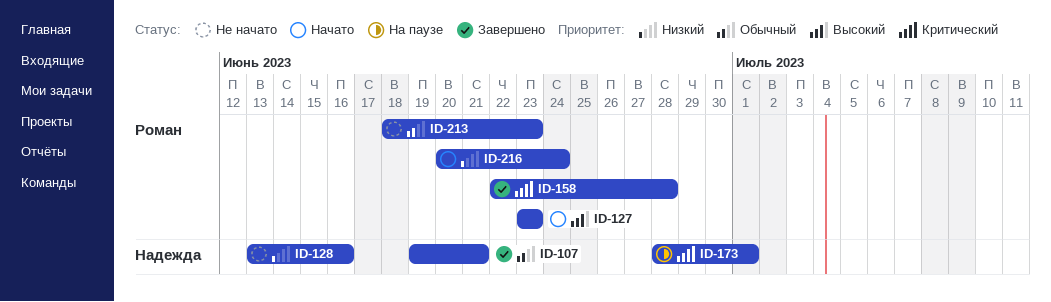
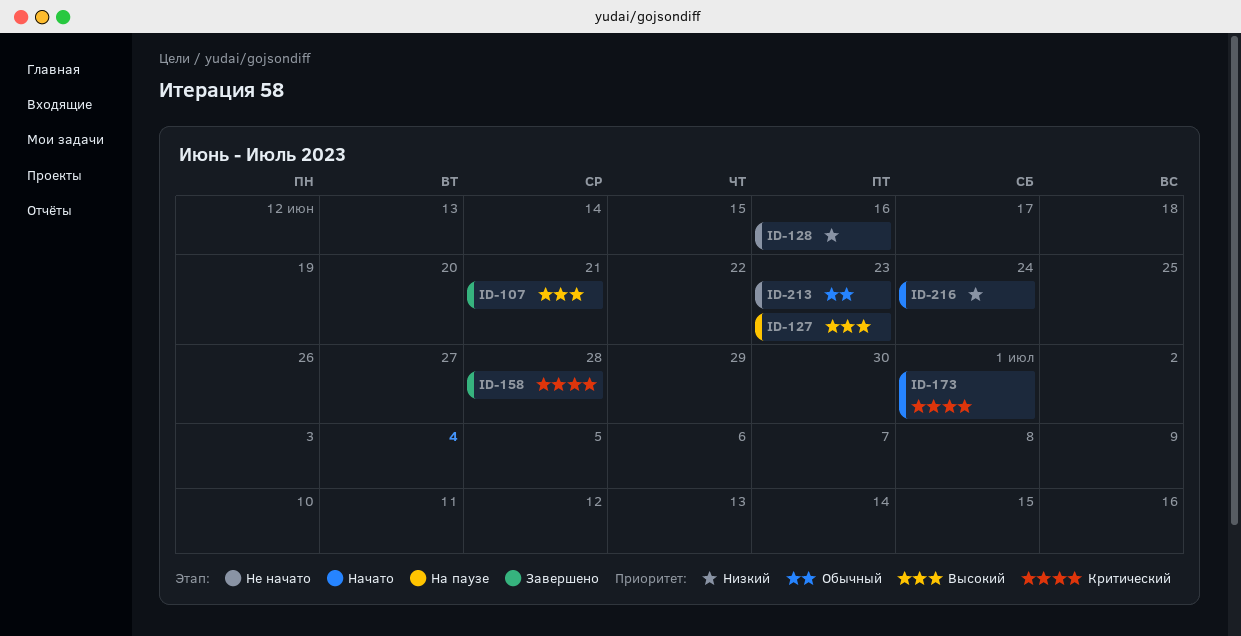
ID-107, priority: Обычный -> Высокий
ID-127, status: Начато -> На паузе
ID-173, status: На паузе -> Начато

